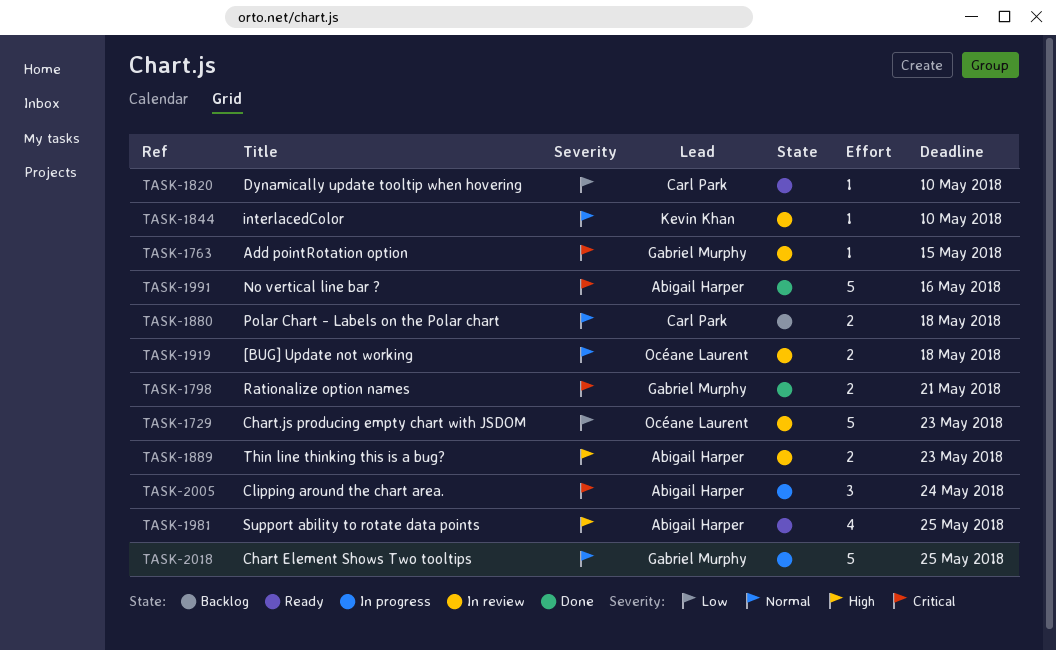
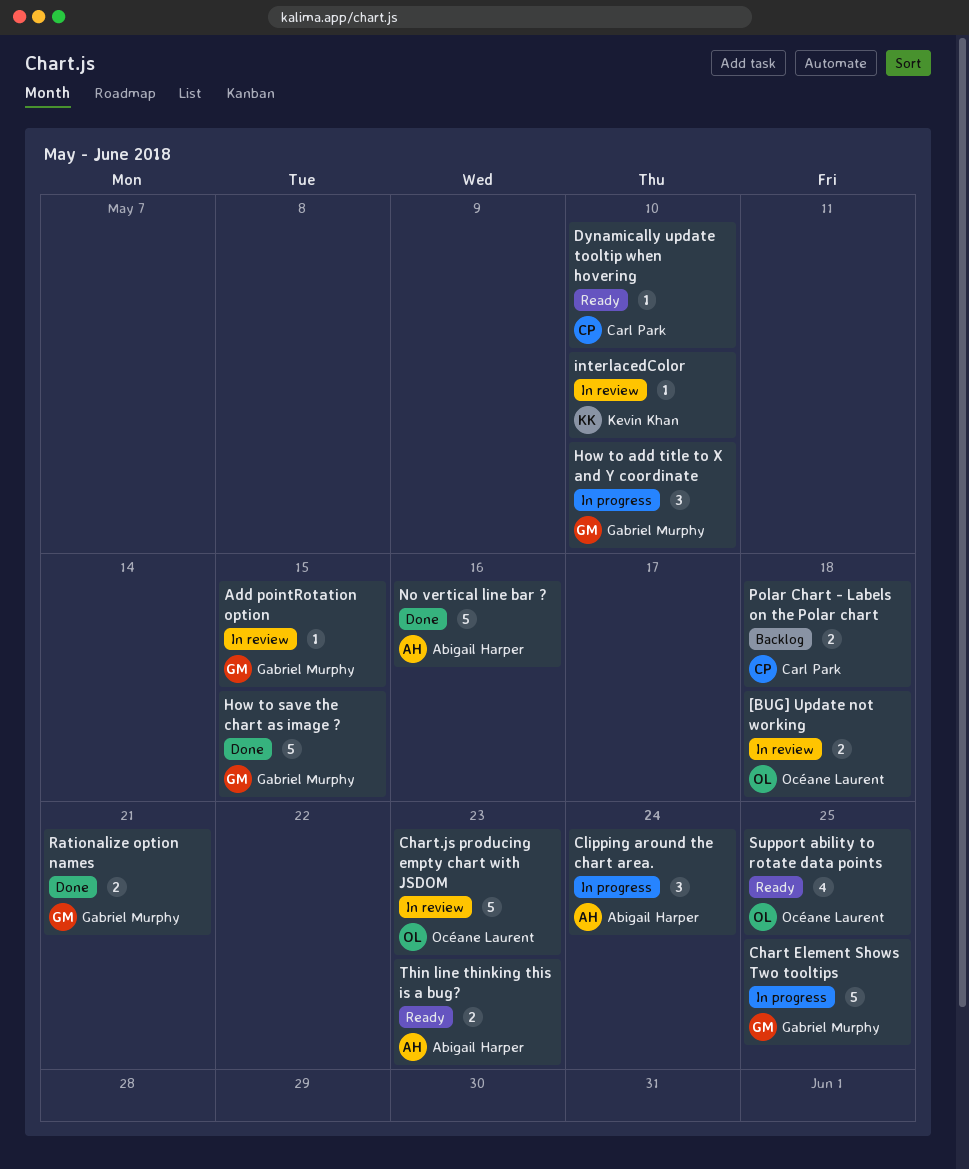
How to add title to X and Y coordinate: none -> present
How to save the chart as image ?: none -> present
Support ability to rotate data points, owner: Abigail Harper -> Océane Laurent
Thin line thinking this is a bug?, status: In review -> Ready

